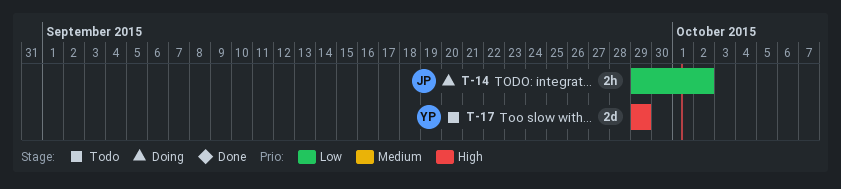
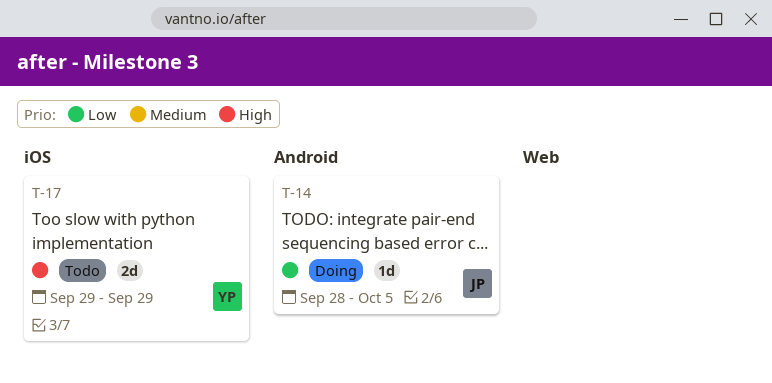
T-14, estimate: 2h -> 1d
T-14, start: Sep 29 -> Sep 28
T-14, due: Oct 2 -> Oct 5

